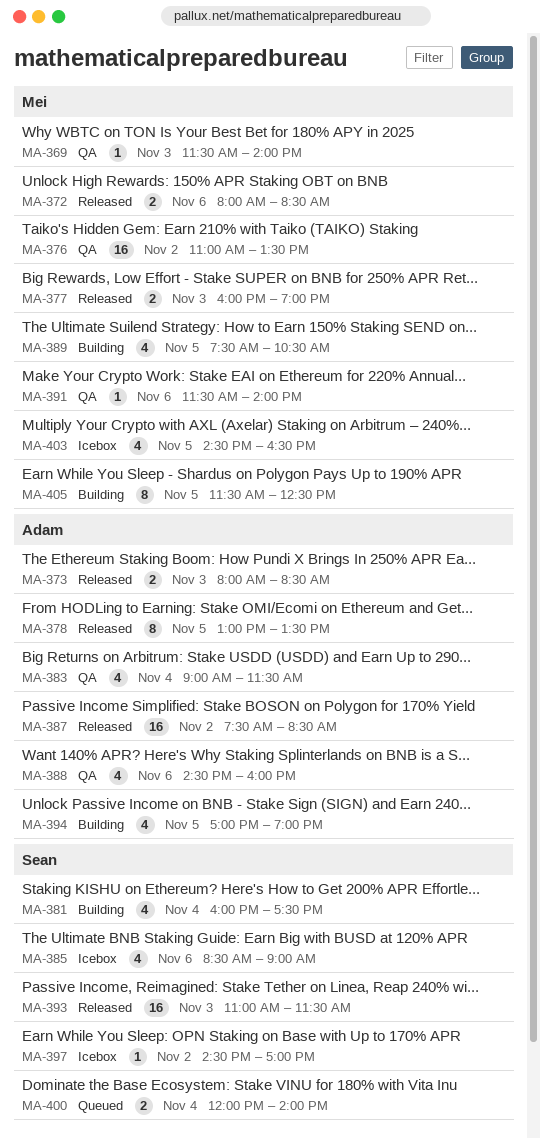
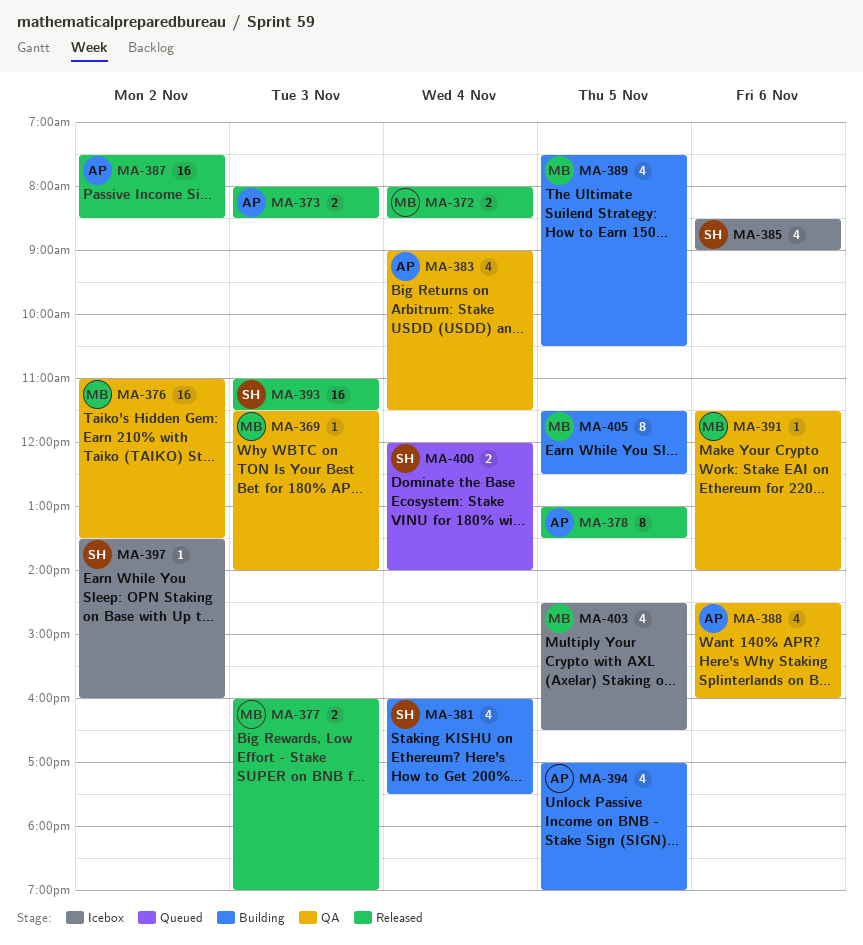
MA-372, day: Nov 6 -> Nov 4
MA-397, begins: 14:30 -> 13:30
MA-397, ends: 17:00 -> 16:00

